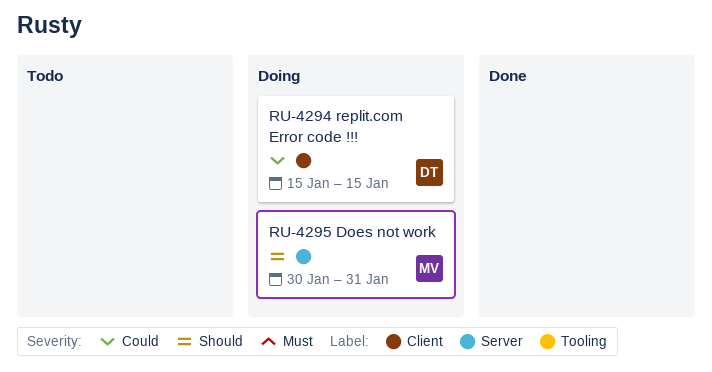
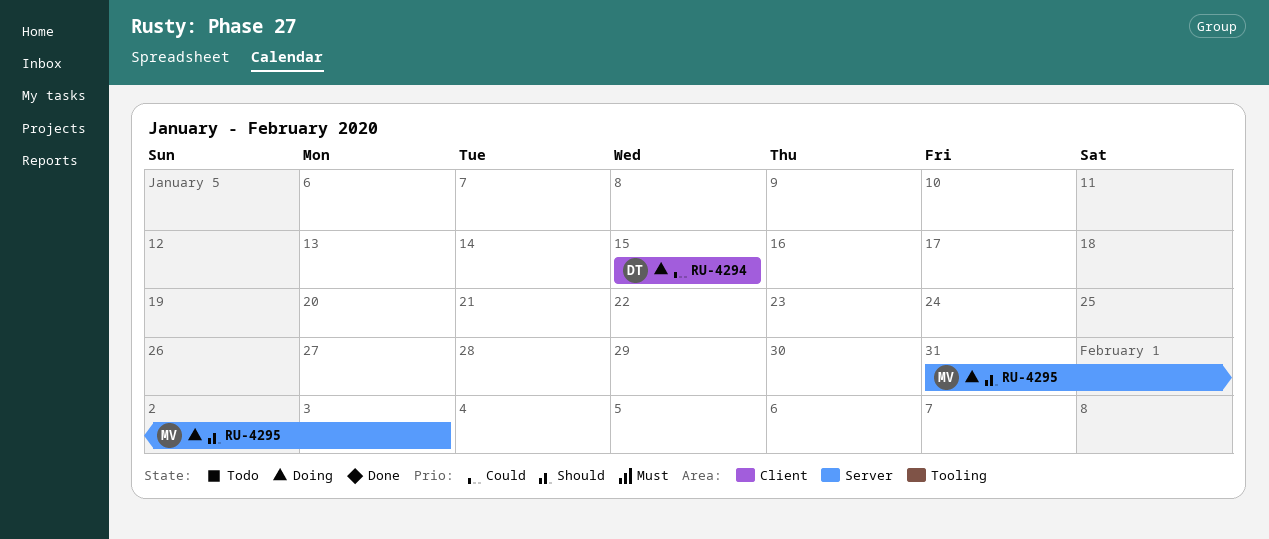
RU-4295, start: Jan 30 -> Jan 31
RU-4295, due: Jan 31 -> Feb 3

